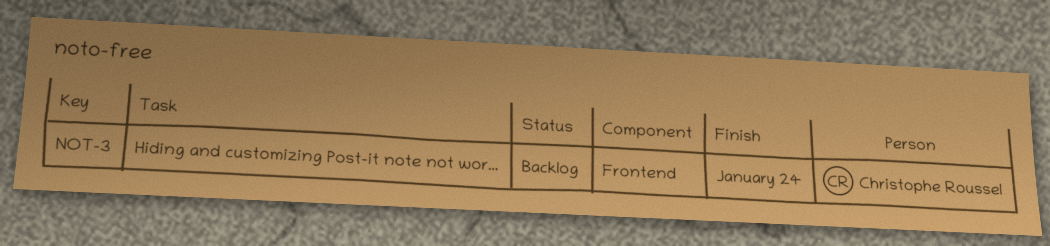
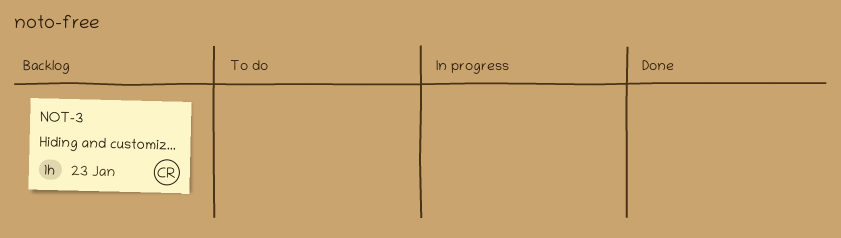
NOT-3, due: Jan 24 -> Jan 23

